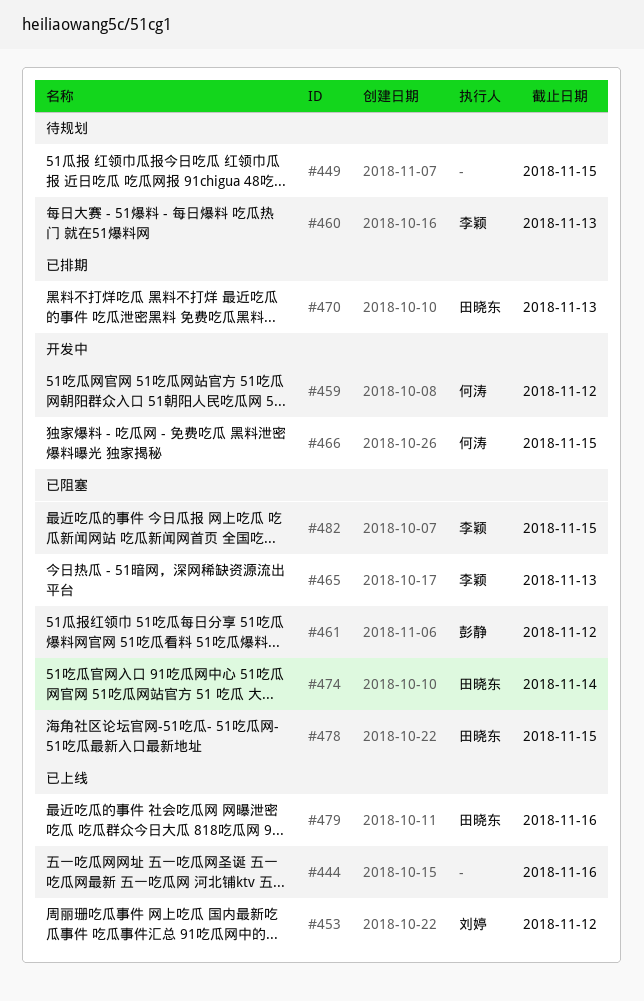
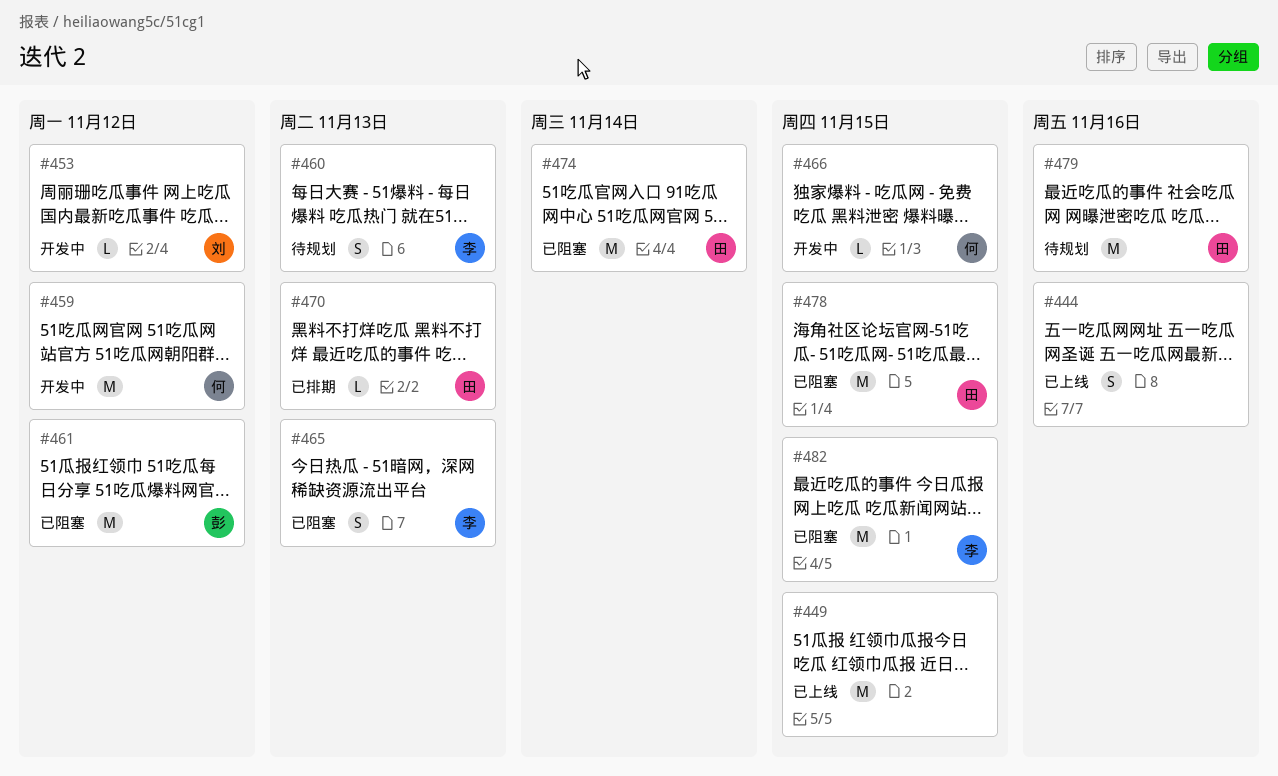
#449, status: 待规划 -> 已上线
#453, status: 已上线 -> 开发中
#479, status: 已上线 -> 待规划

